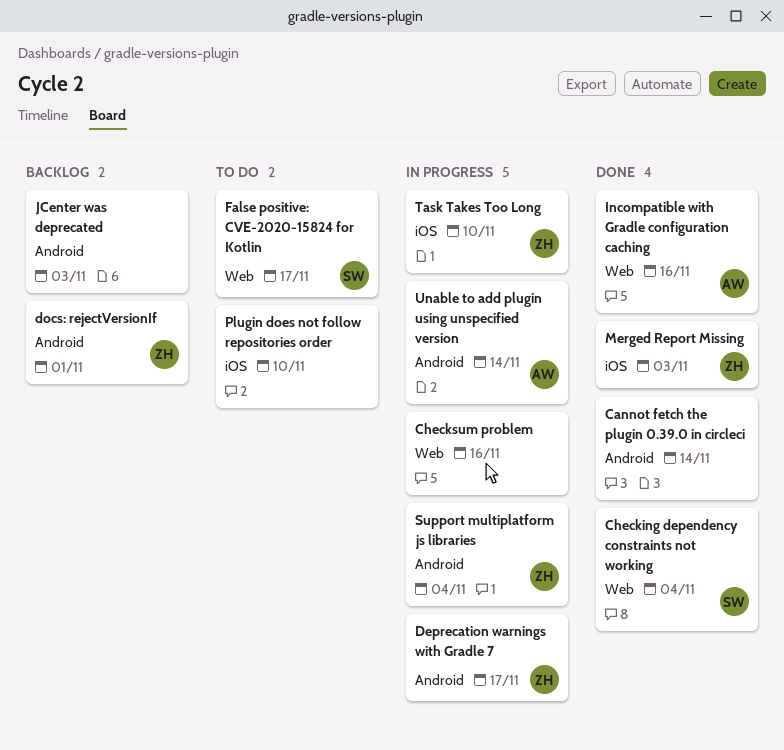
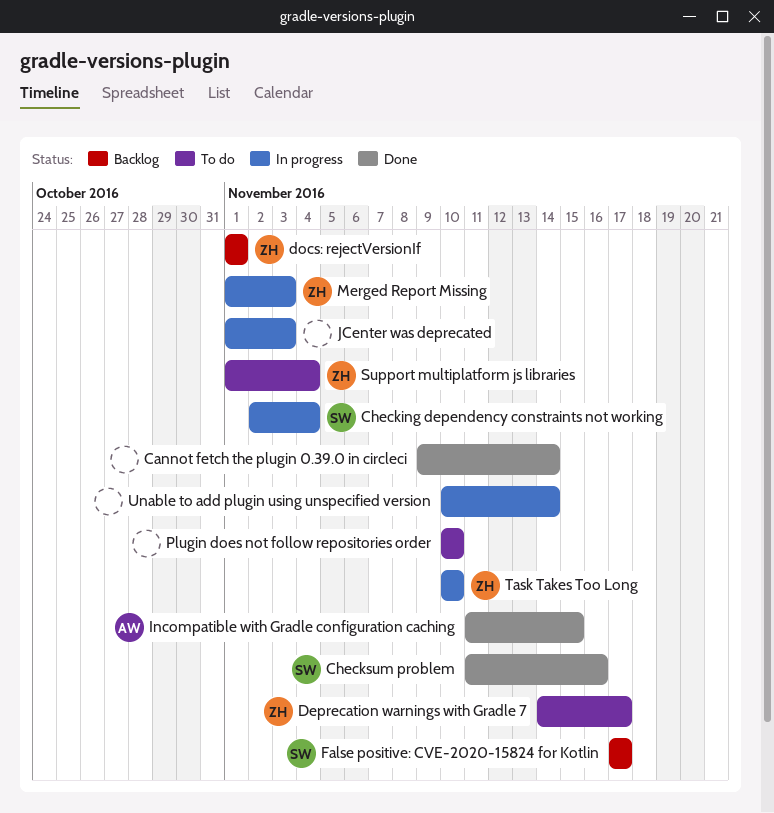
Checking dependency constraints not working, status: Done -> In progress
Checksum problem, status: In progress -> Done
Checksum problem, owner: none -> SW
Deprecation warnings with Gradle 7, status: In progress -> To do
False positive: CVE-2020-15824 for Kotlin, status: To do -> Backlog
Incompatible with Gradle configuration caching, due: Nov 16 -> Nov 15
JCenter was deprecated, status: Backlog -> In progress
Merged Report Missing, status: Done -> In progress
Support multiplatform js libraries, status: In progress -> To do
Unable to add plugin using unspecified version, owner: AW -> none

